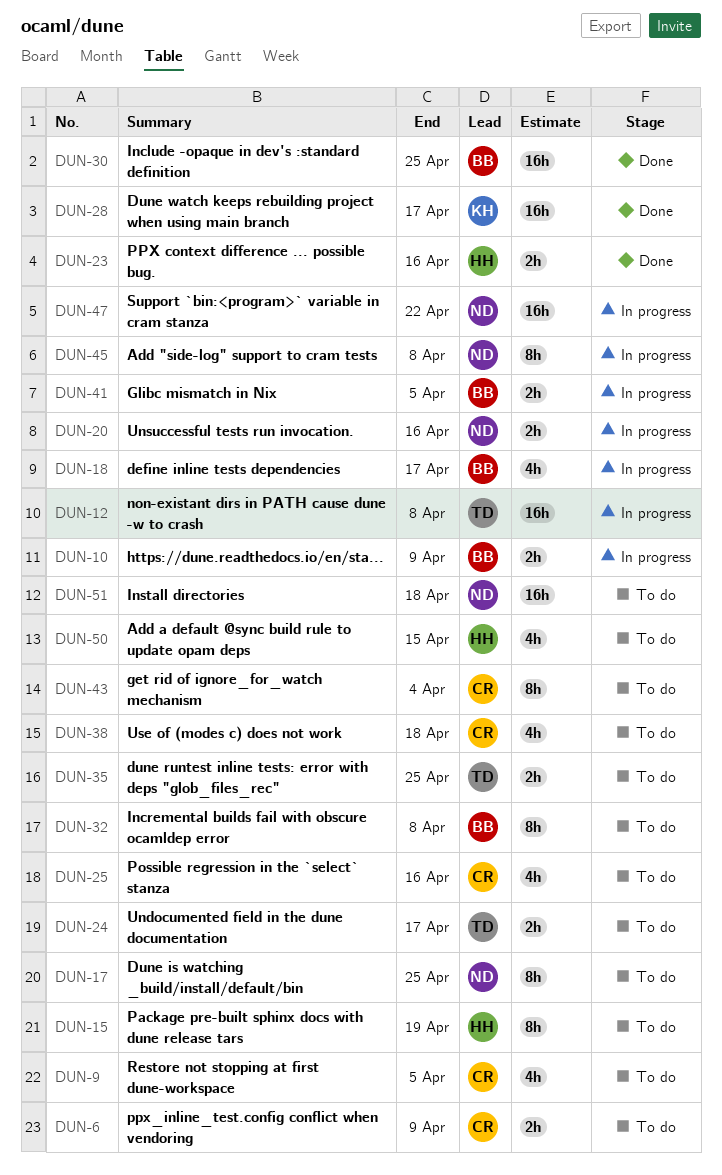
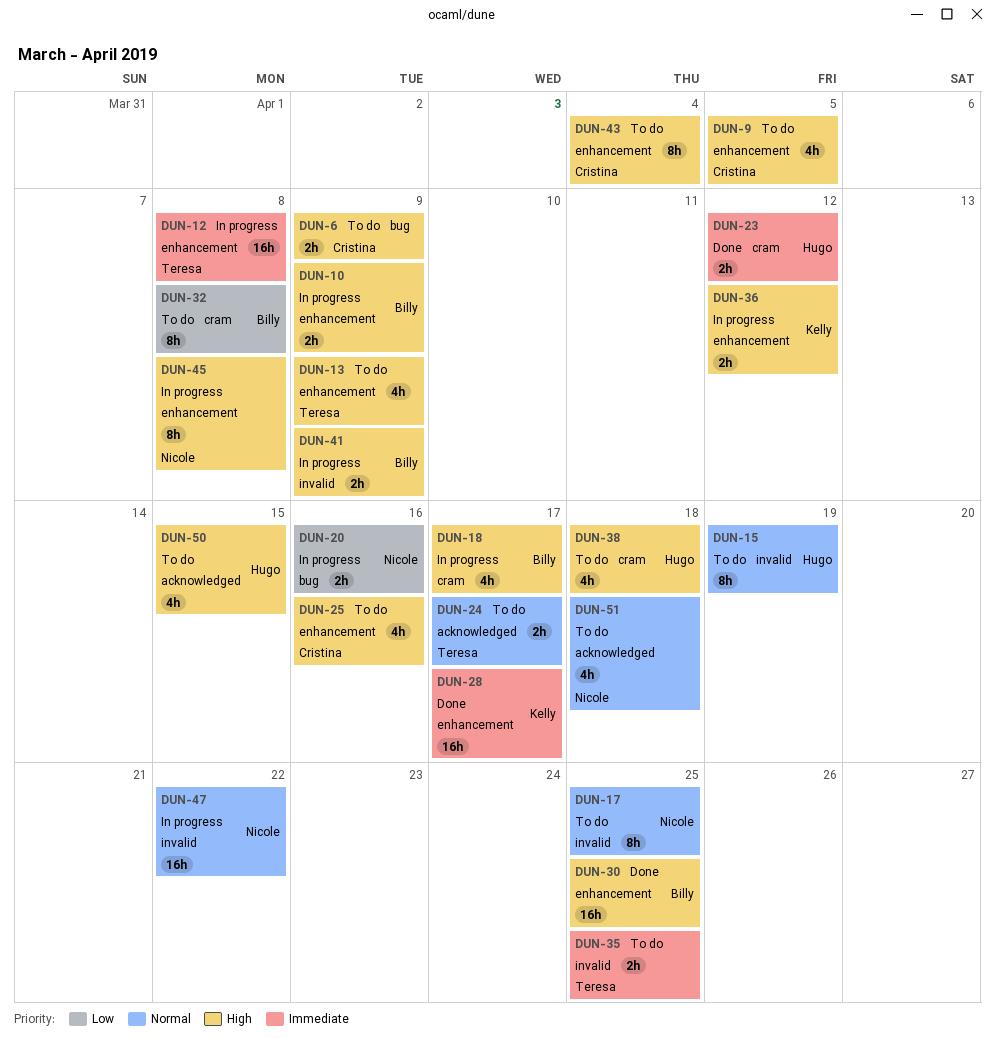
DUN-13: none -> present
DUN-23, due: Apr 16 -> Apr 12
DUN-36: none -> present
DUN-38, owner: Cristina -> Hugo
DUN-41, due: Apr 5 -> Apr 9
DUN-51, estimate: 16h -> 4h

